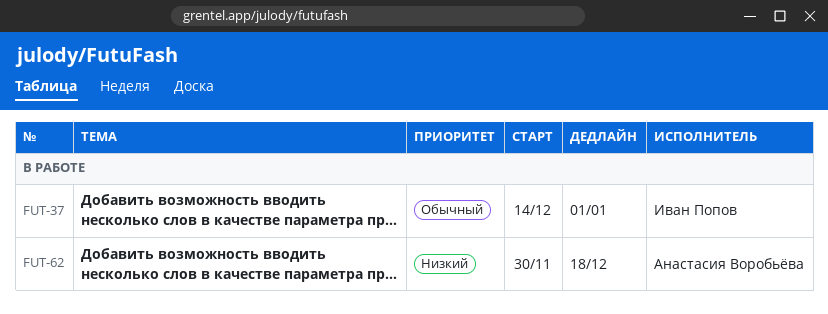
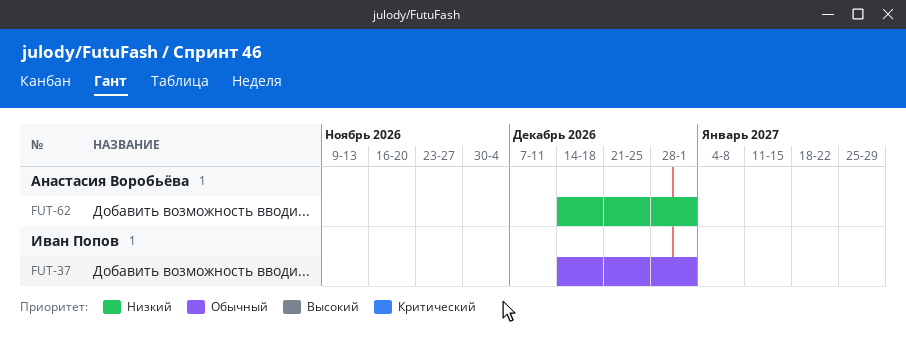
FUT-62, start: Nov 30 -> Dec 14
FUT-62, due: Dec 18 -> Jan 1

